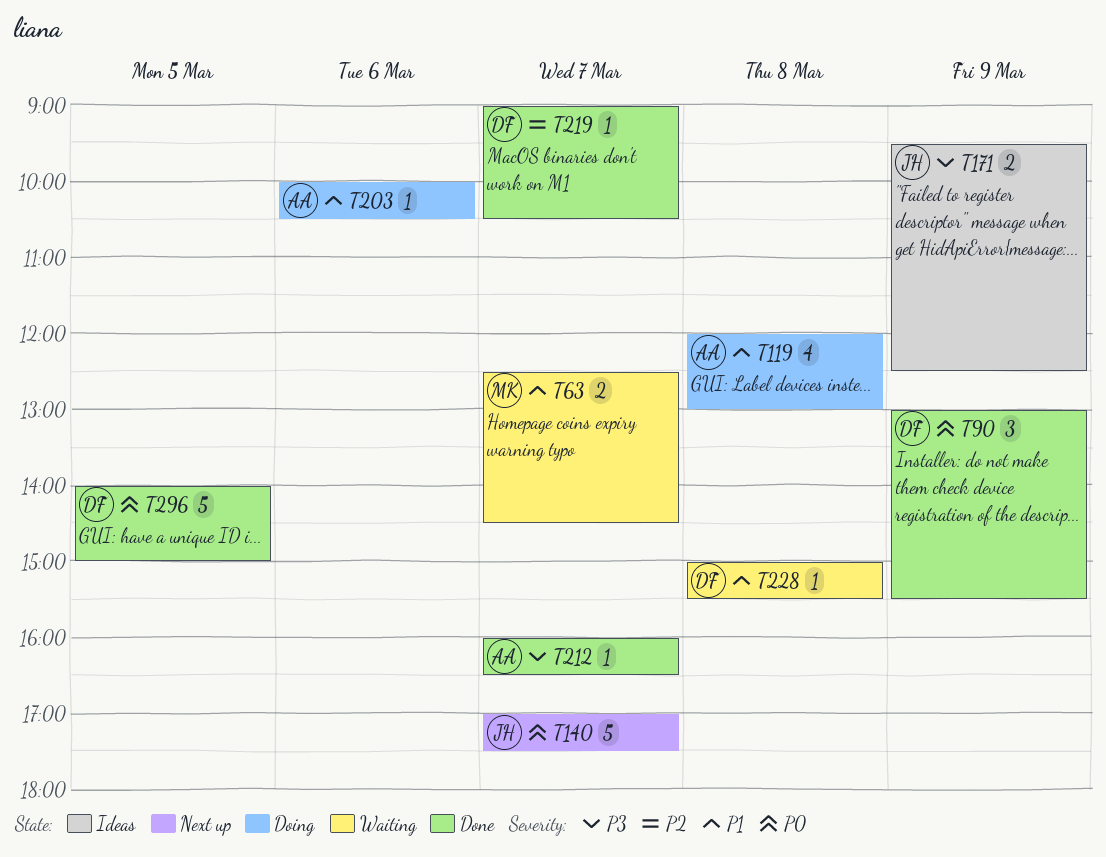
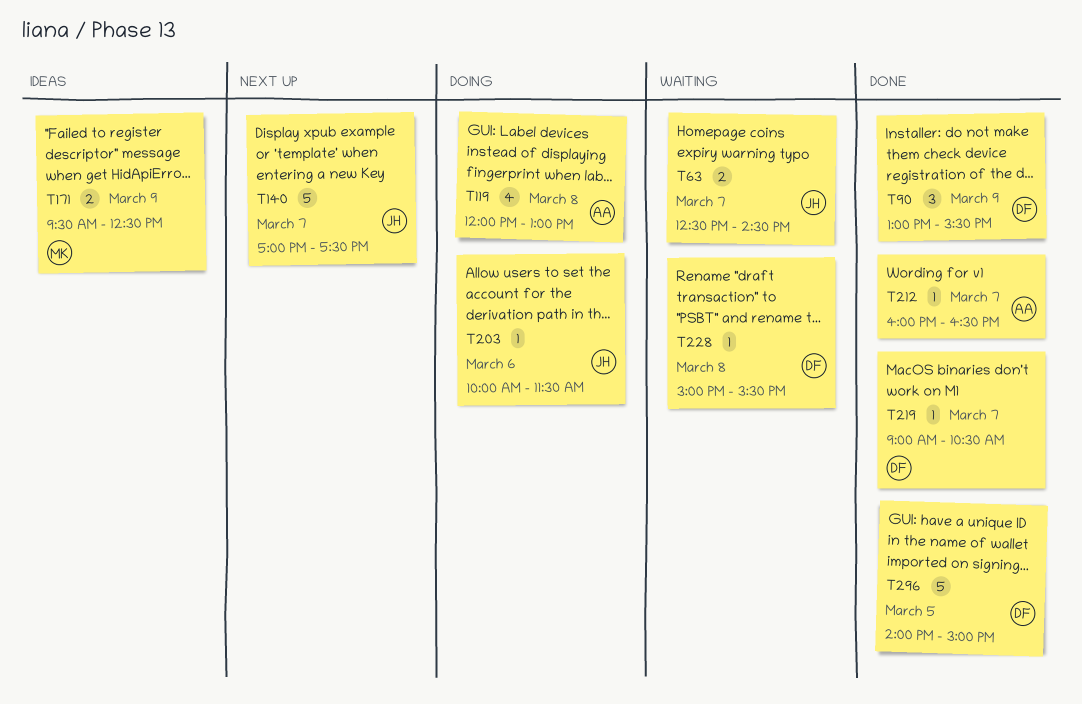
T63, owner: MK -> JH
T171, owner: JH -> MK
T203, owner: AA -> JH
T203, ends: 10:30 -> 11:30

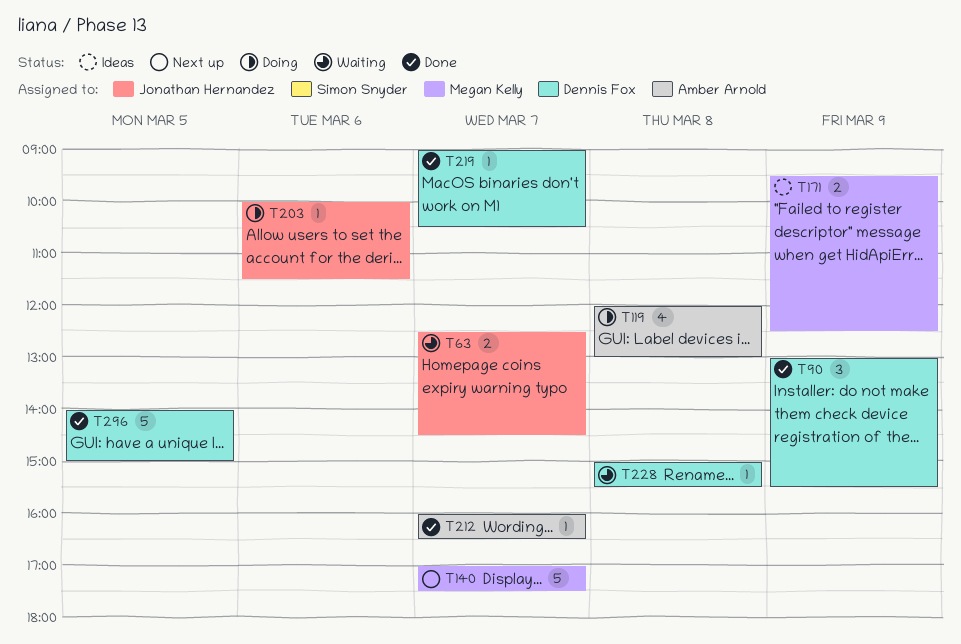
T140, owner: Jonathan Hernandez -> Megan Kelly

